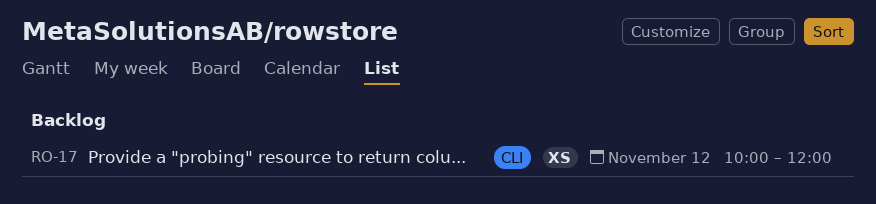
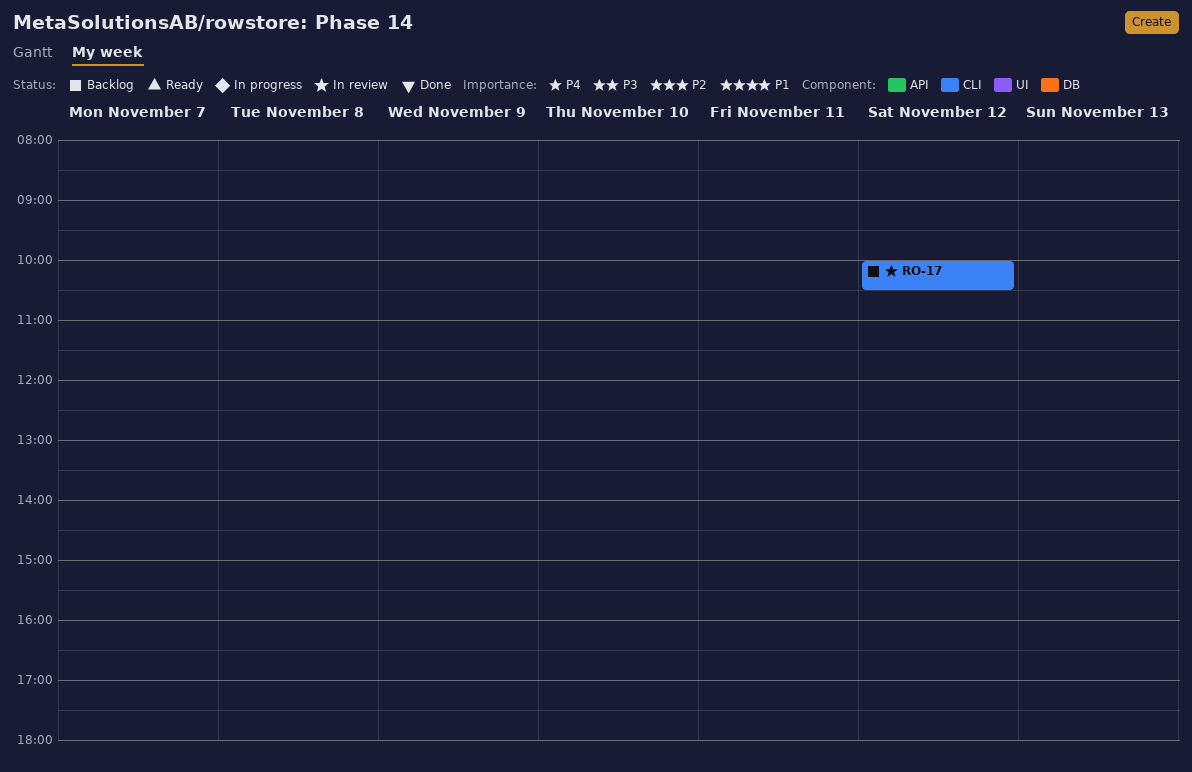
RO-17, ends: 12:00 -> 10:30

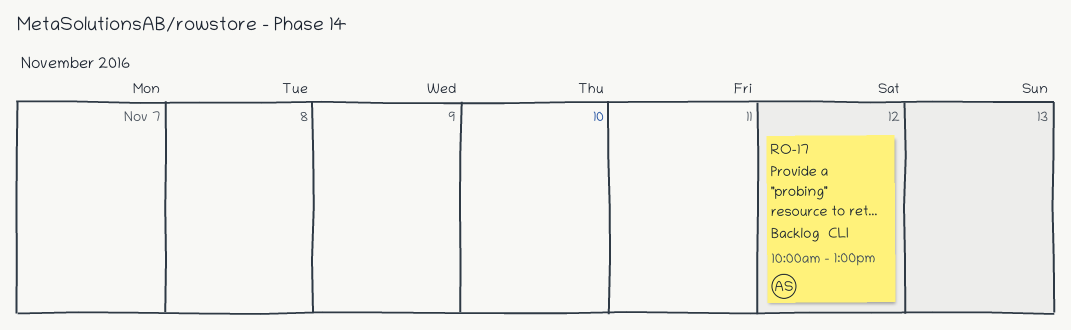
RO-17, ends: 10:30 -> 13:00

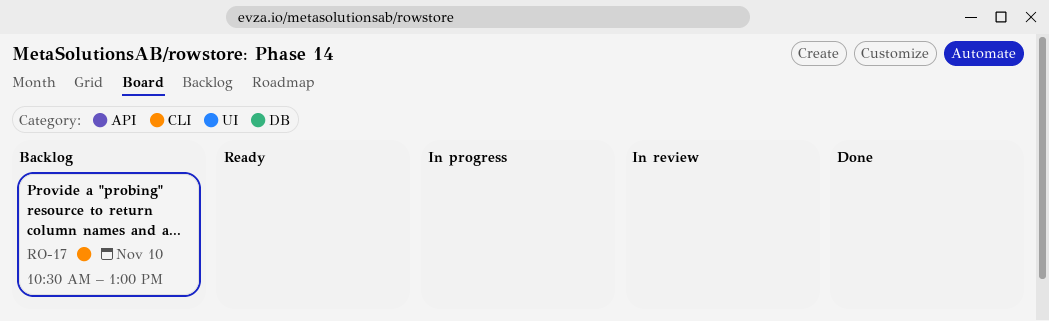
RO-17, day: Nov 12 -> Nov 10
RO-17, begins: 10:00 -> 10:30

